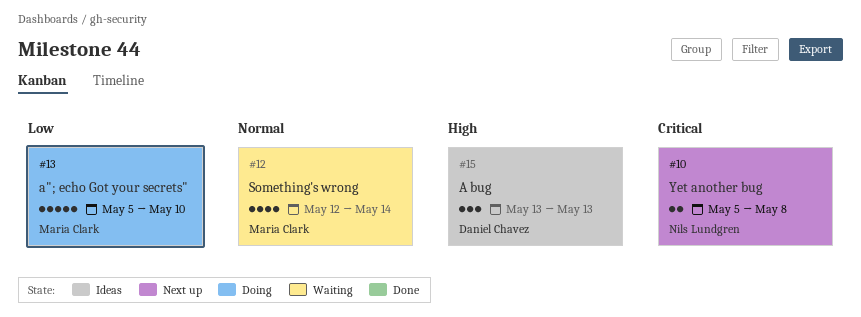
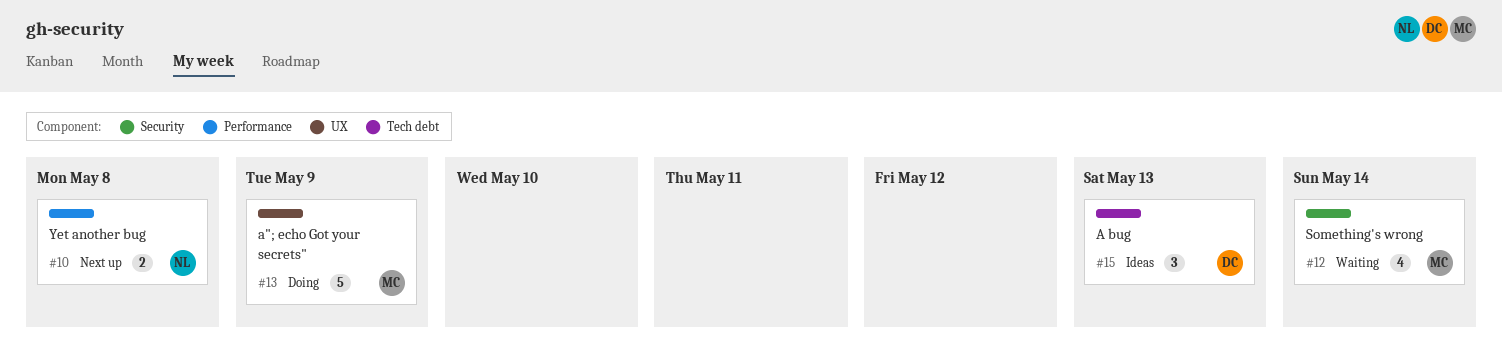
#13, due: May 10 -> May 9

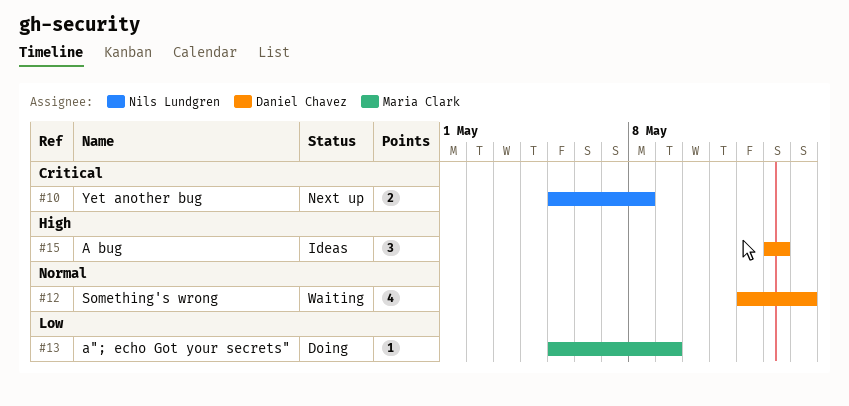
#12, owner: Maria Clark -> Daniel Chavez
#13, estimate: 5 -> 1

